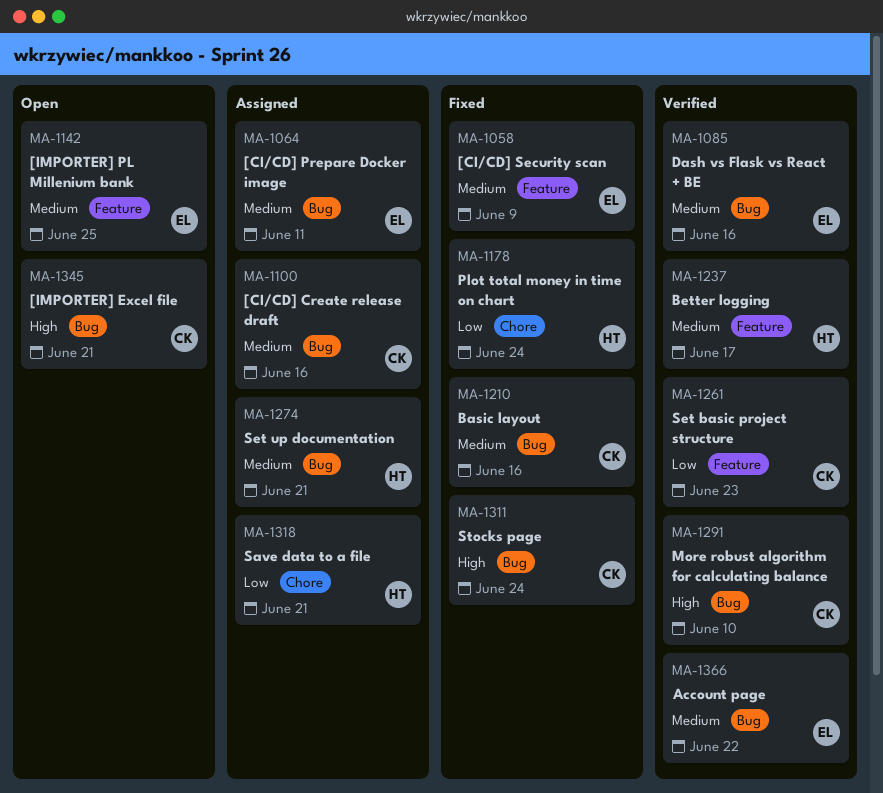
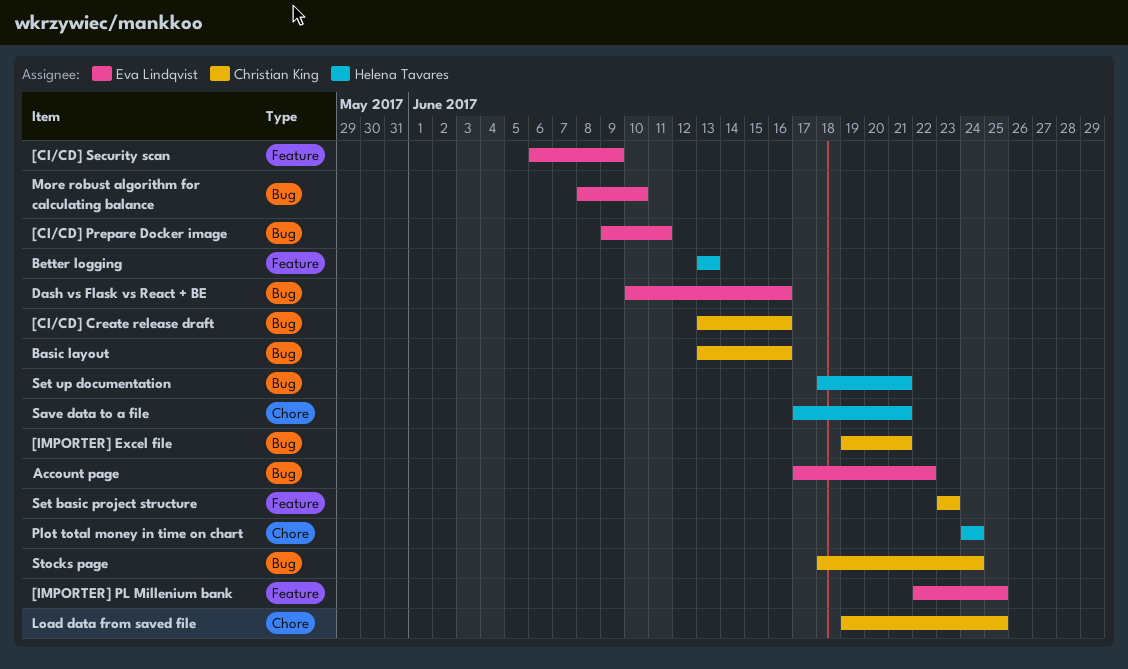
Better logging, due: Jun 17 -> Jun 13
Load data from saved file: none -> present
More robust algorithm for calculating balance, owner: Christian King -> Eva Lindqvist

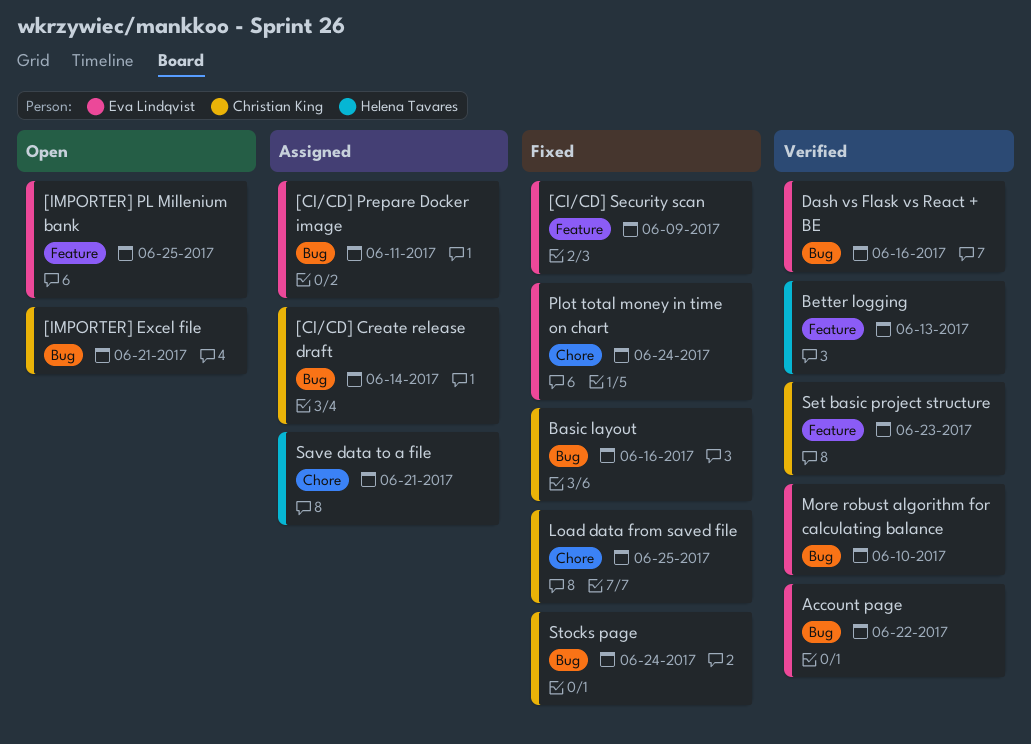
[CI/CD] Create release draft, due: Jun 16 -> Jun 14
Plot total money in time on chart, owner: Helena Tavares -> Eva Lindqvist
Set up documentation: present -> none

